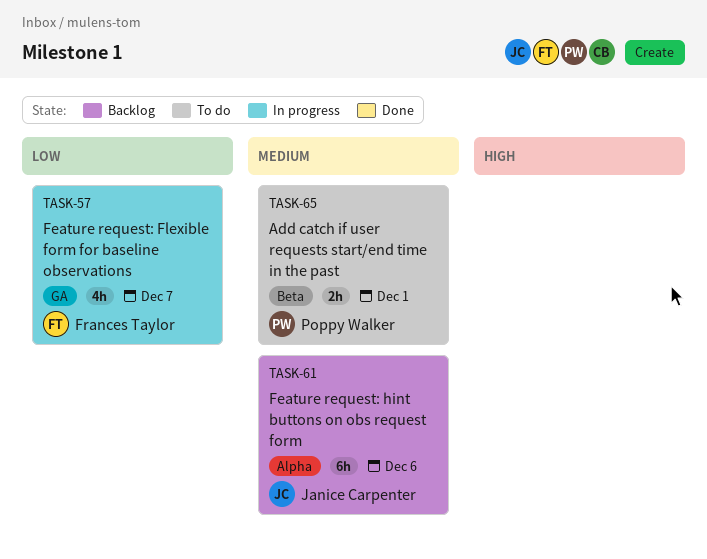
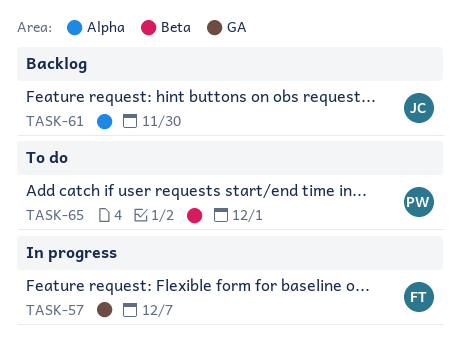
TASK-61, due: Dec 6 -> Nov 30

